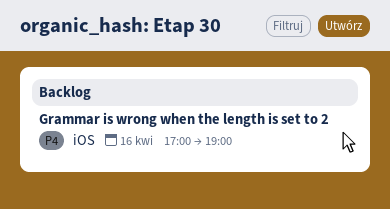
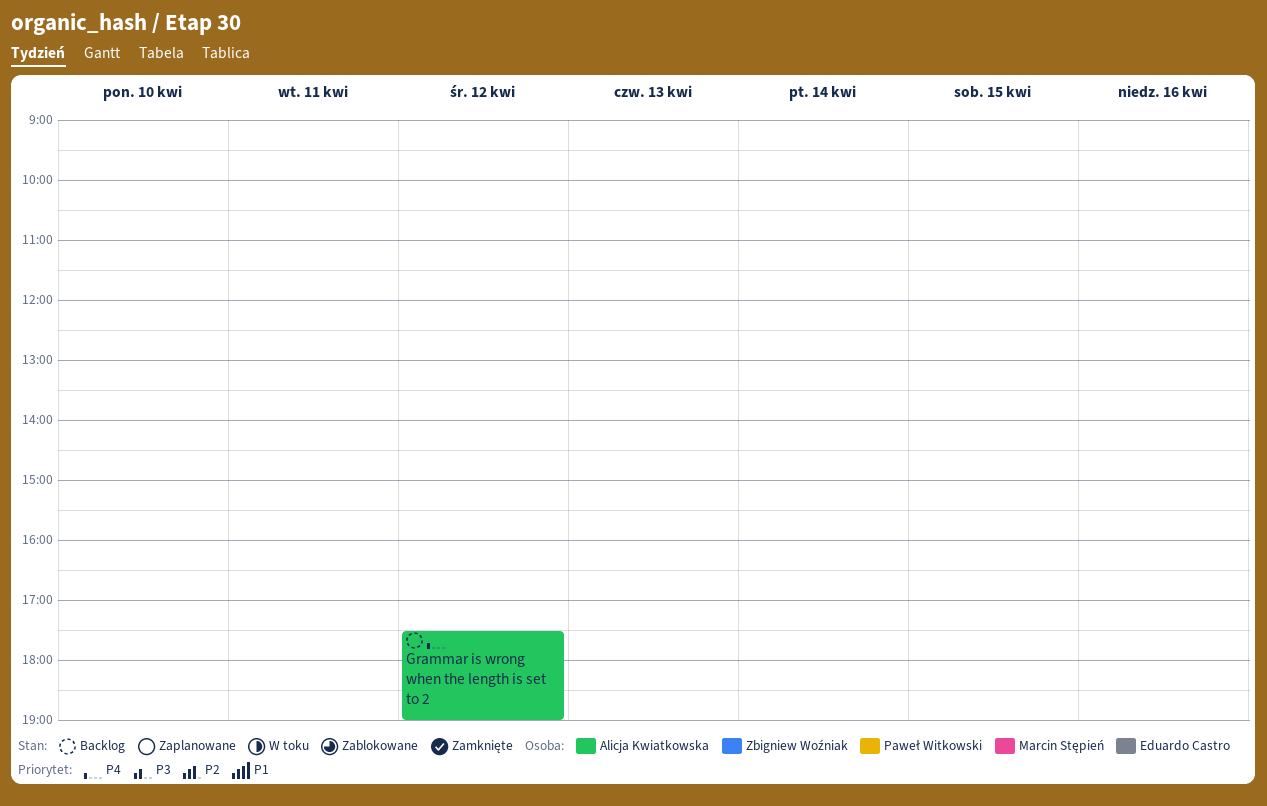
Grammar is wrong when the length is set to 2, day: Apr 16 -> Apr 12
Grammar is wrong when the length is set to 2, begins: 17:00 -> 17:30

